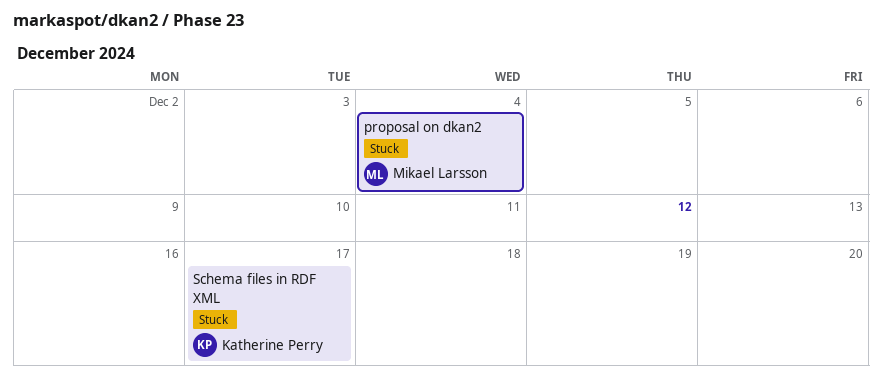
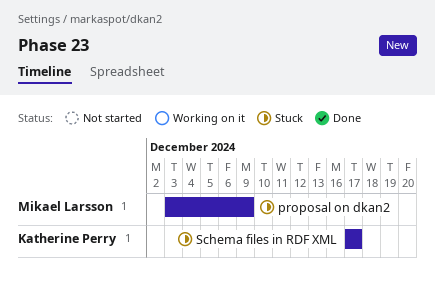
proposal on dkan2, due: Dec 4 -> Dec 9

